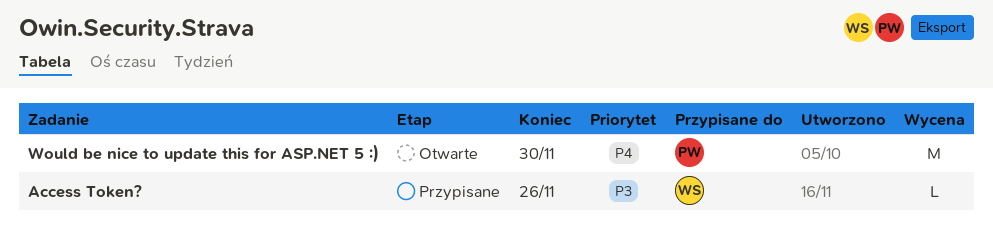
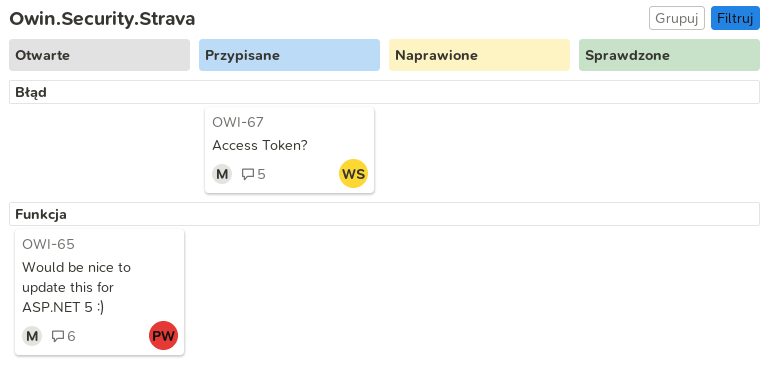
Access Token?, estimate: L -> M

